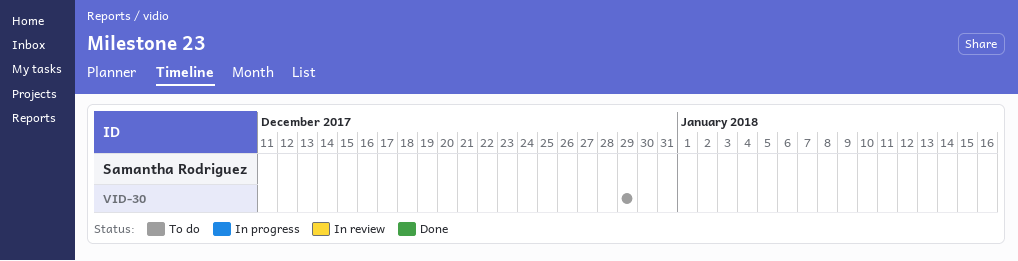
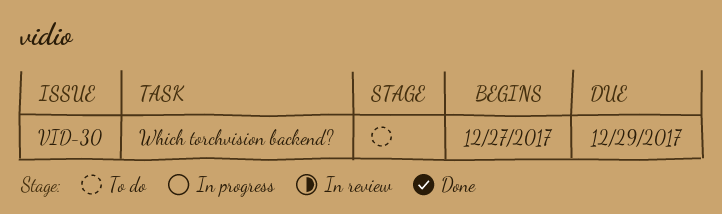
VID-30, start: Dec 29 -> Dec 27

